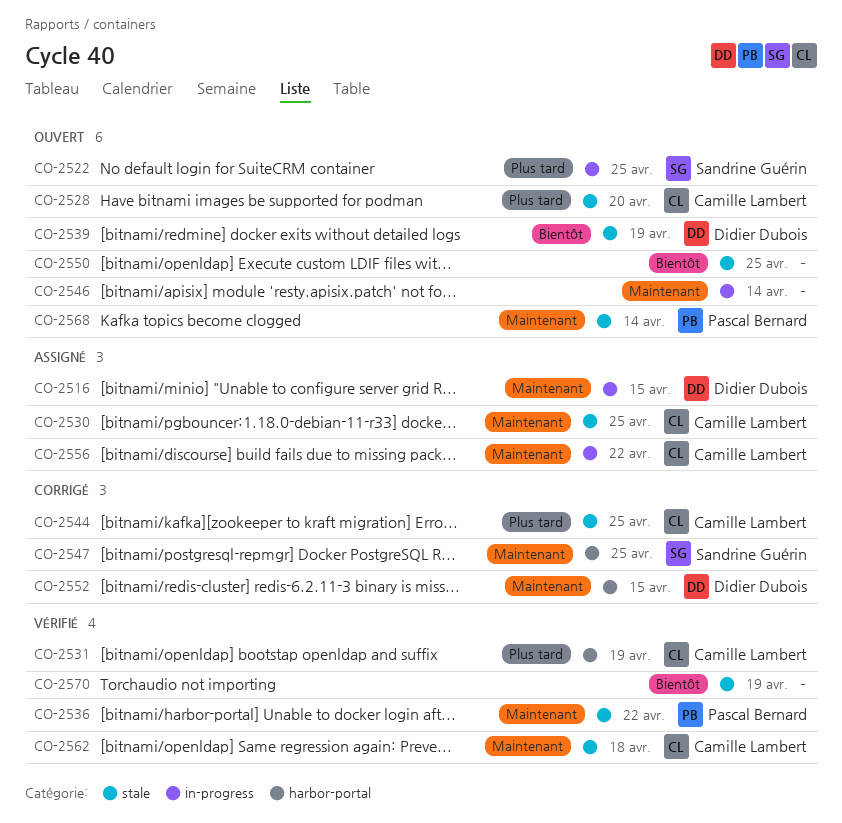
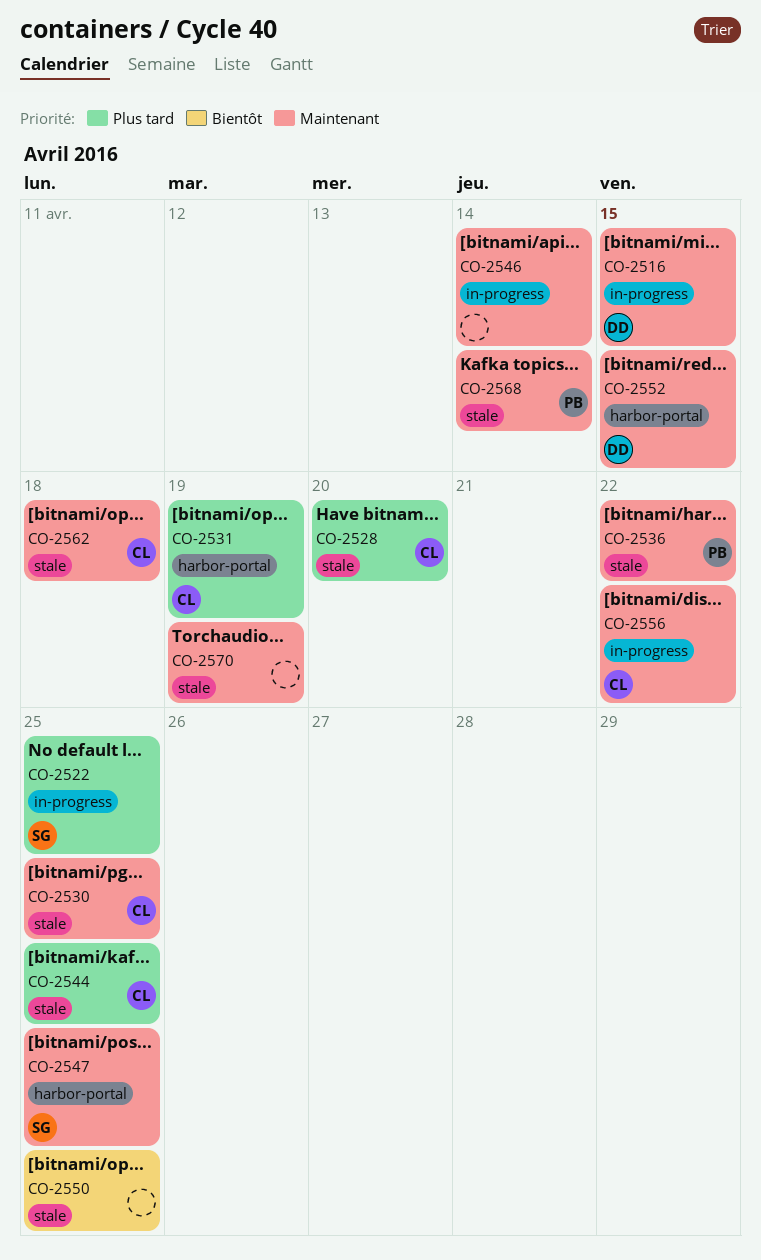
CO-2539: present -> none
CO-2570, priority: Bientôt -> Maintenant

